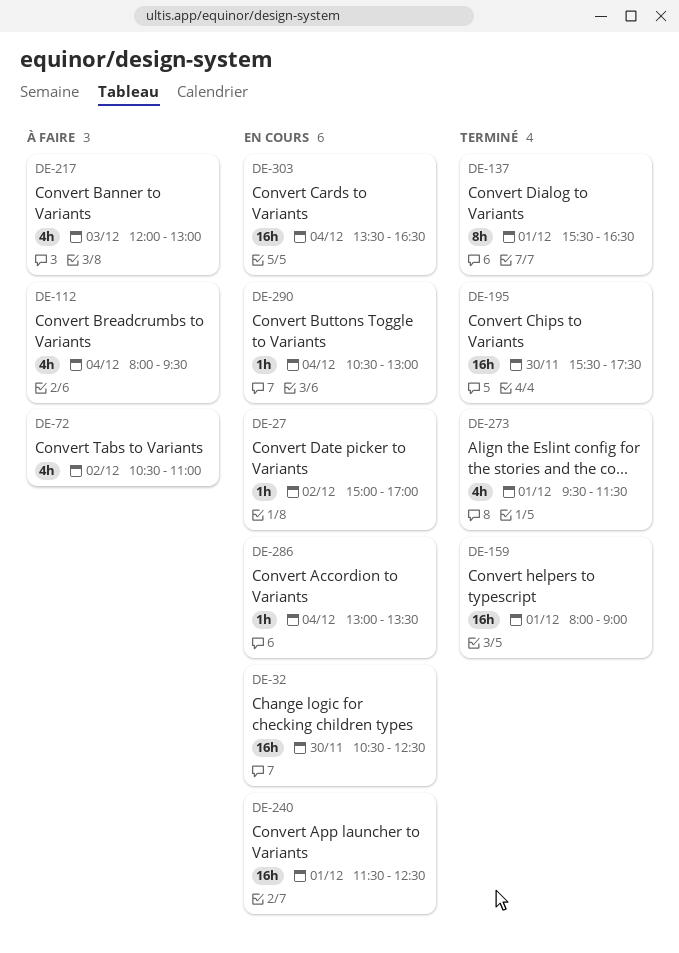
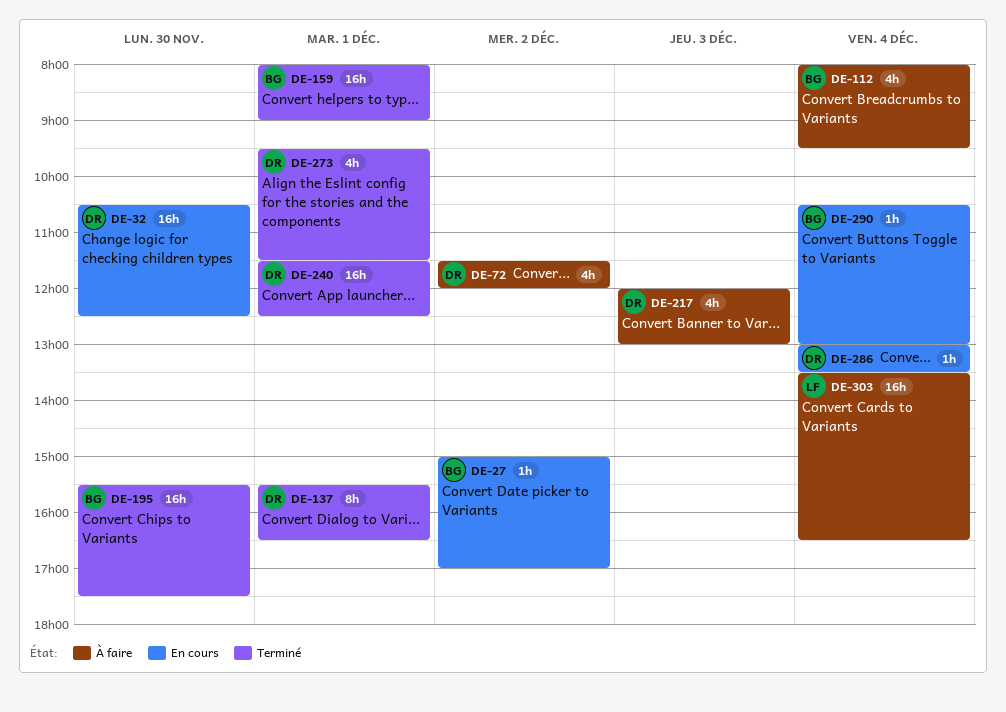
DE-72, begins: 10:30 -> 11:30
DE-72, ends: 11:00 -> 12:00
DE-240, status: En cours -> Terminé
DE-303, status: En cours -> À faire

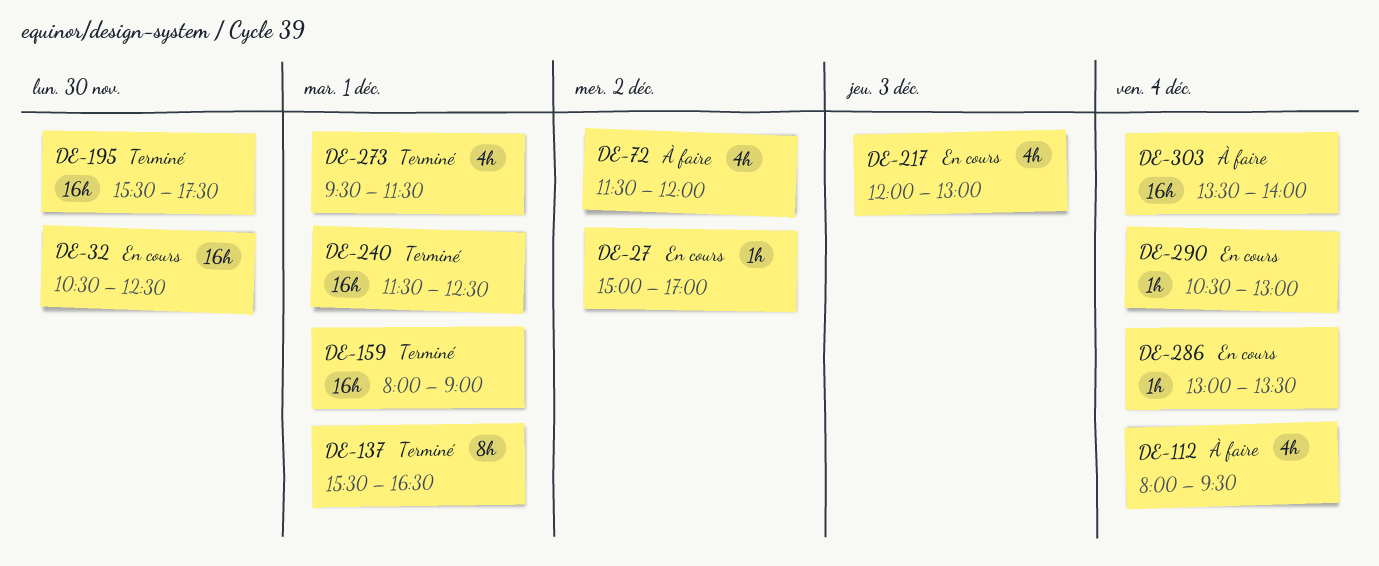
DE-217, status: À faire -> En cours
DE-303, ends: 16:30 -> 14:00

